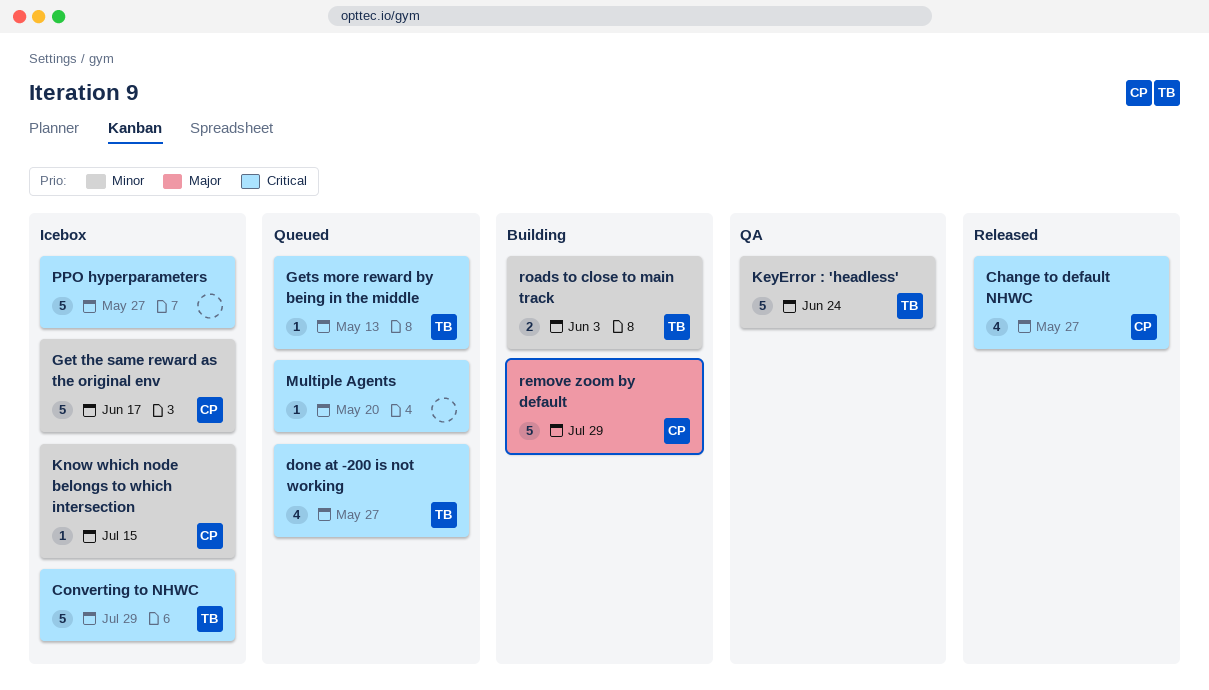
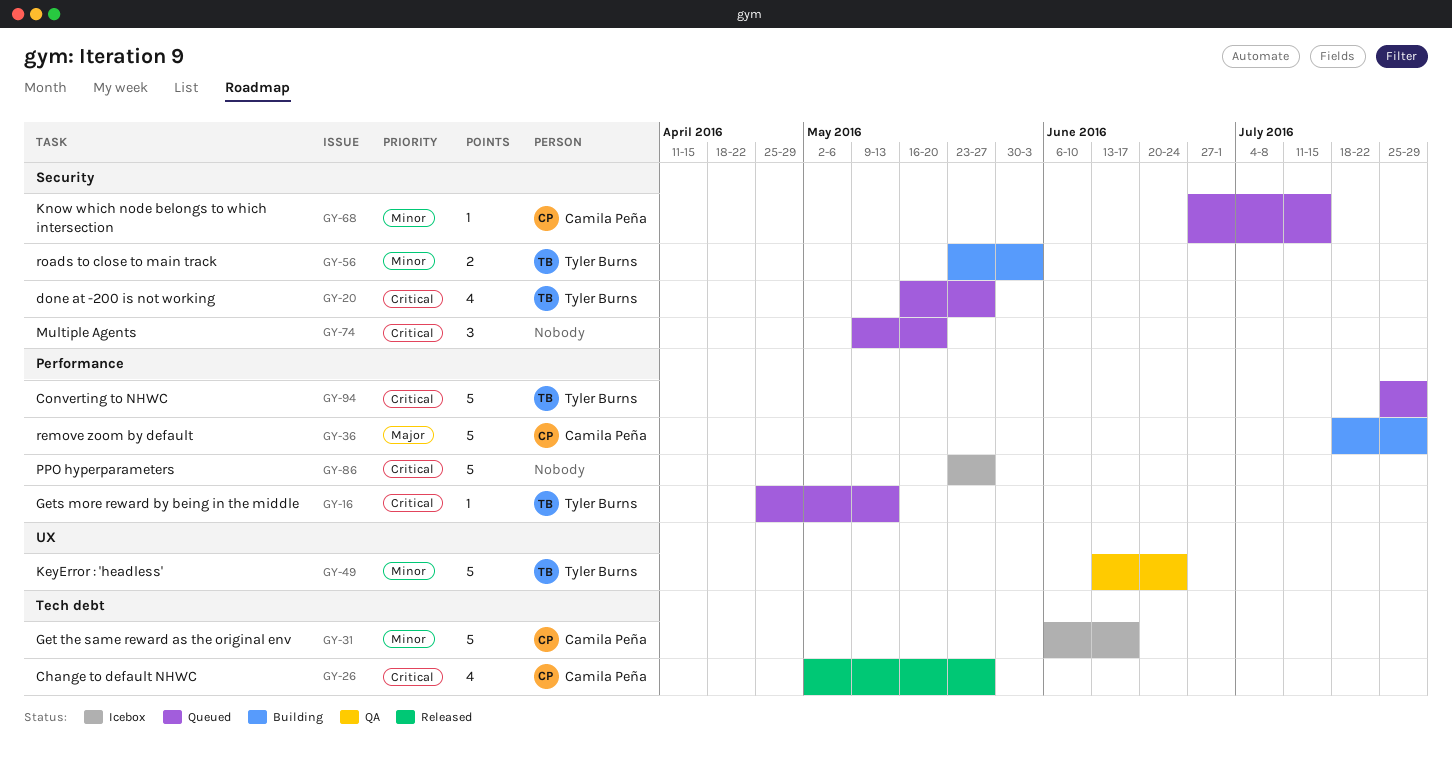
Converting to NHWC, status: Icebox -> Queued
Know which node belongs to which intersection, status: Icebox -> Queued
Multiple Agents, estimate: 1 -> 3

